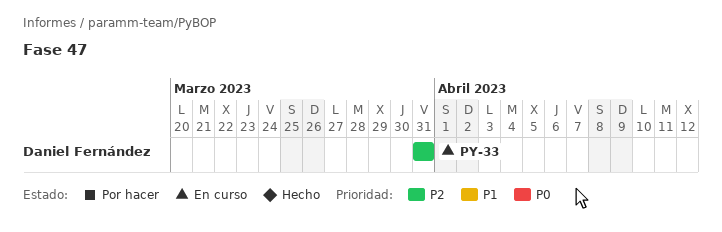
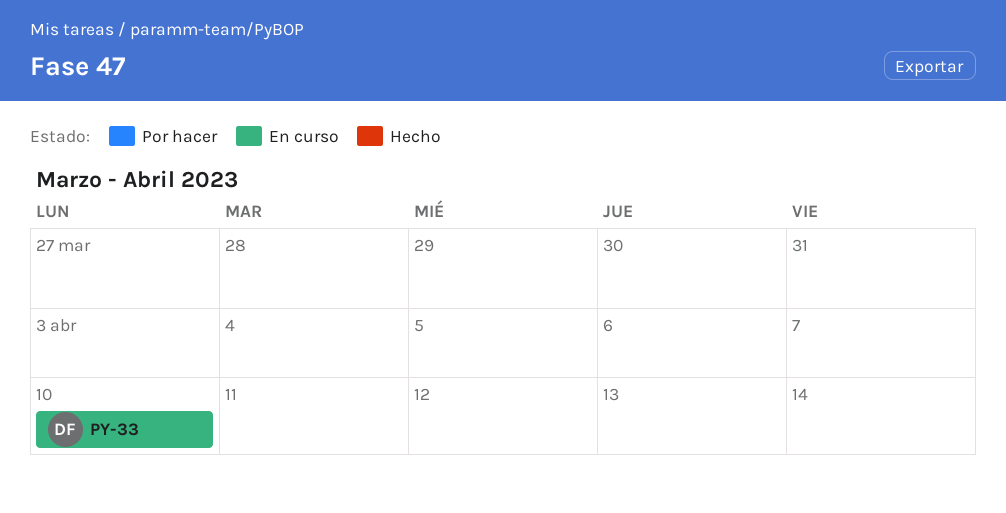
PY-33, start: Mar 31 -> Apr 10
PY-33, due: Mar 31 -> Apr 10

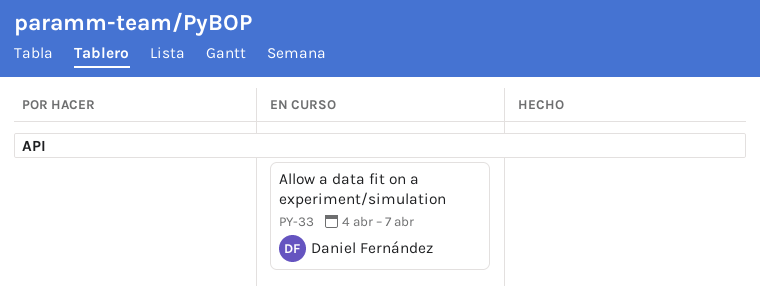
PY-33, start: Apr 10 -> Apr 4
PY-33, due: Apr 10 -> Apr 7

